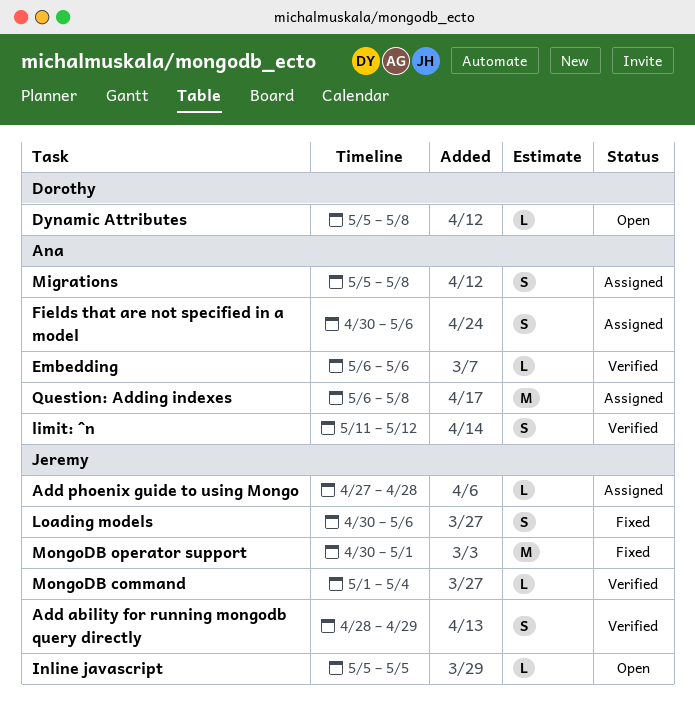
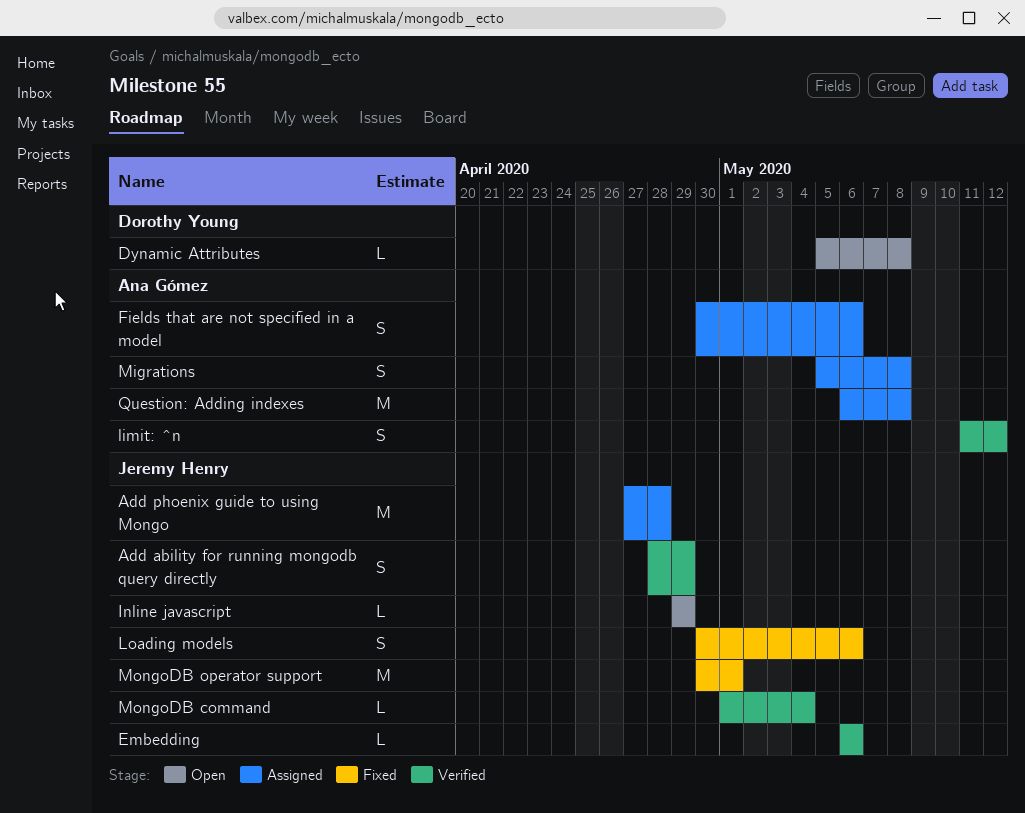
Add phoenix guide to using Mongo, estimate: L -> M
Embedding, owner: Ana Gómez -> Jeremy Henry
Inline javascript, start: May 5 -> Apr 29
Inline javascript, due: May 5 -> Apr 29

